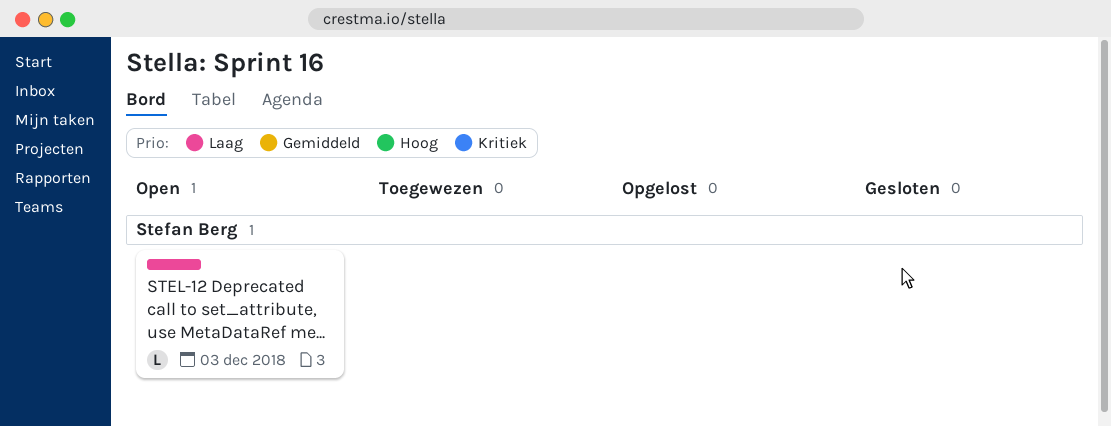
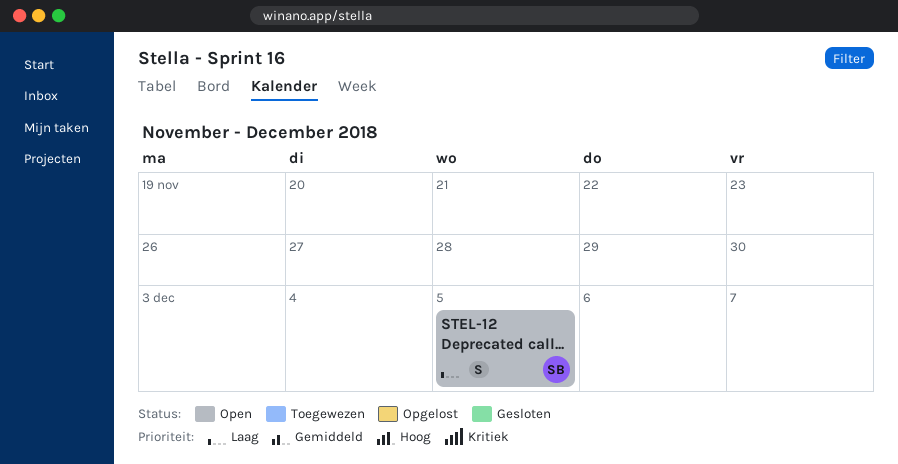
STEL-12, estimate: L -> S
STEL-12, due: Dec 3 -> Dec 5

